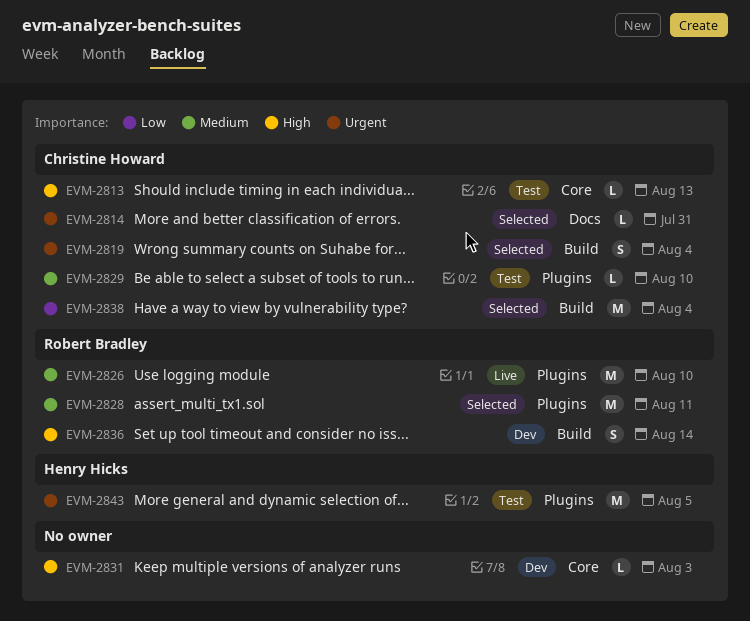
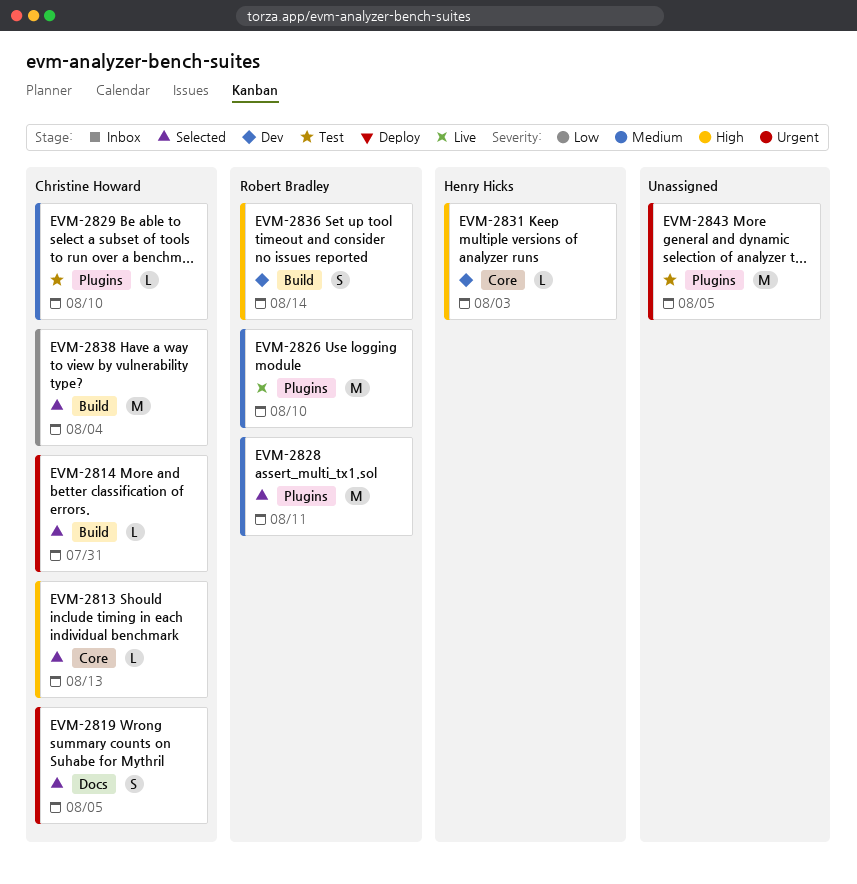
EVM-2813, status: Test -> Selected
EVM-2814, label: Docs -> Build
EVM-2819, label: Build -> Docs
EVM-2819, due: Aug 4 -> Aug 5
EVM-2831, owner: none -> Henry Hicks
EVM-2843, owner: Henry Hicks -> none

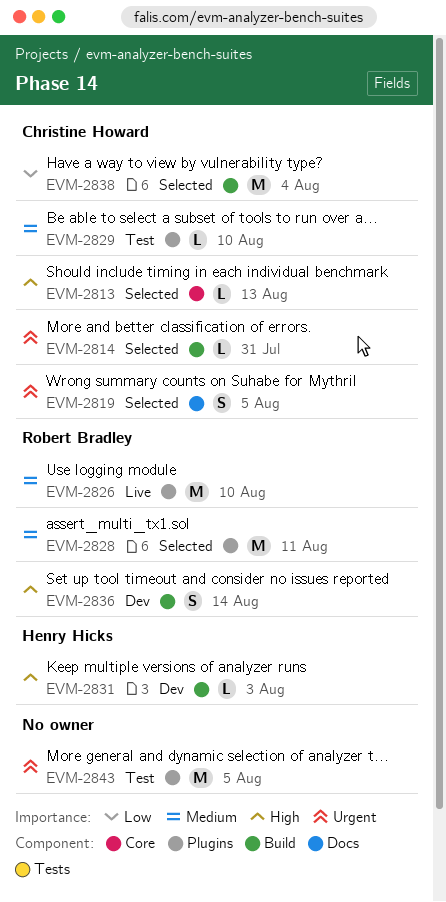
EVM-2831, label: Core -> Build

